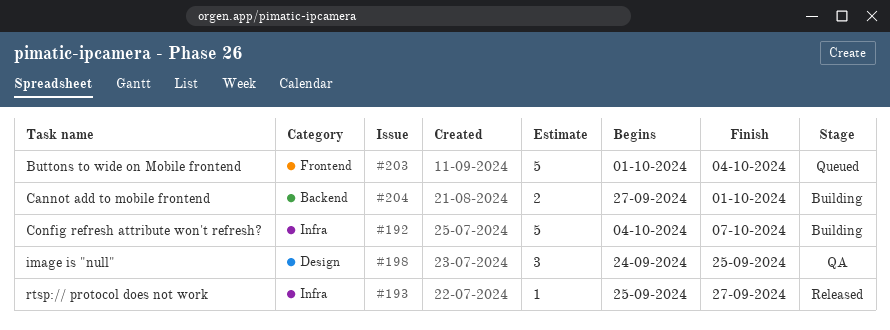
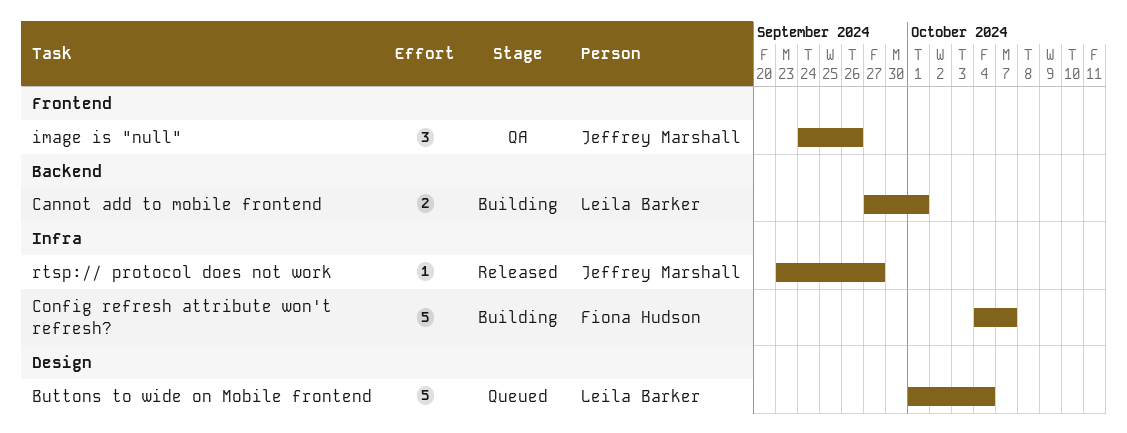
Buttons to wide on Mobile frontend, label: Frontend -> Design
image is "null", label: Design -> Frontend
image is "null", due: Sep 25 -> Sep 26
rtsp:// protocol does not work, start: Sep 25 -> Sep 23

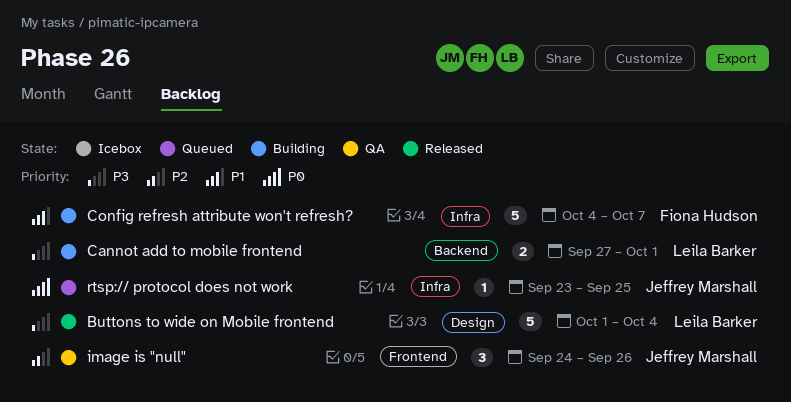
Buttons to wide on Mobile frontend, status: Queued -> Released
rtsp:// protocol does not work, status: Released -> Queued
rtsp:// protocol does not work, due: Sep 27 -> Sep 25

